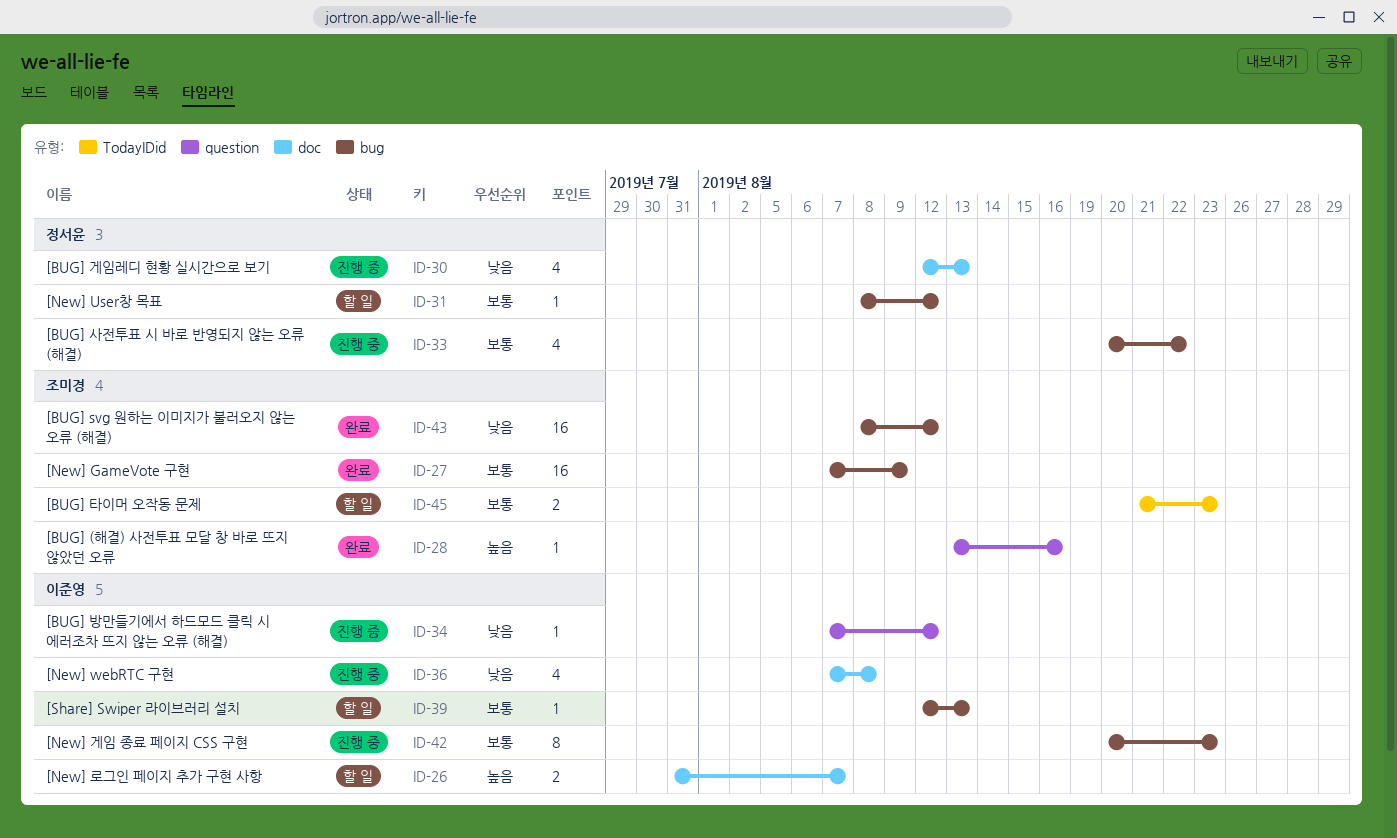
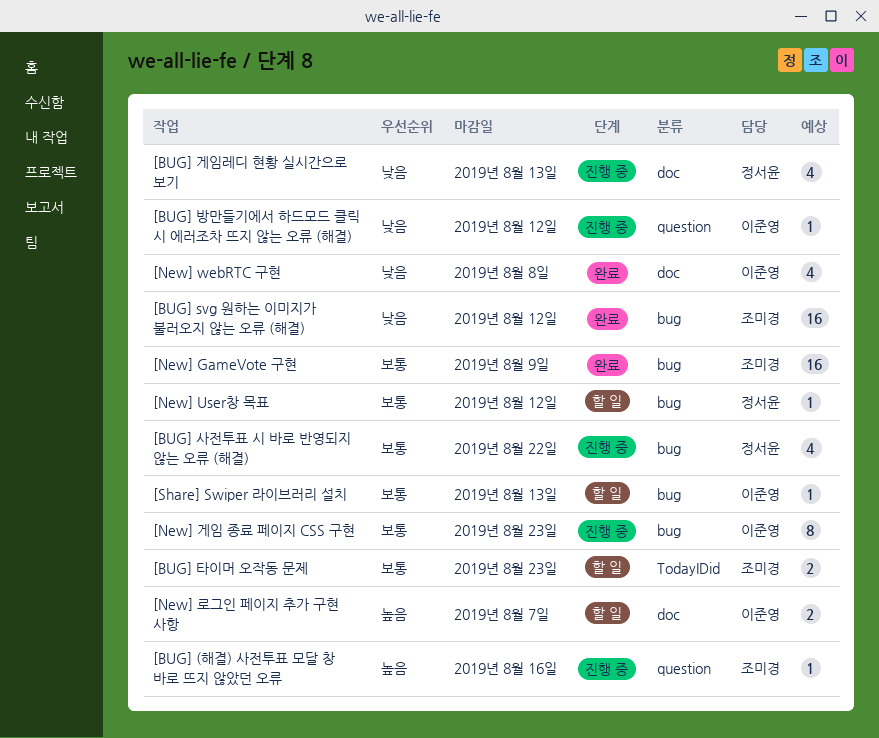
[BUG] (해결) 사전투표 모달 창 바로 뜨지 않았던 오류, status: 완료 -> 진행 중
[New] webRTC 구현, status: 진행 중 -> 완료

